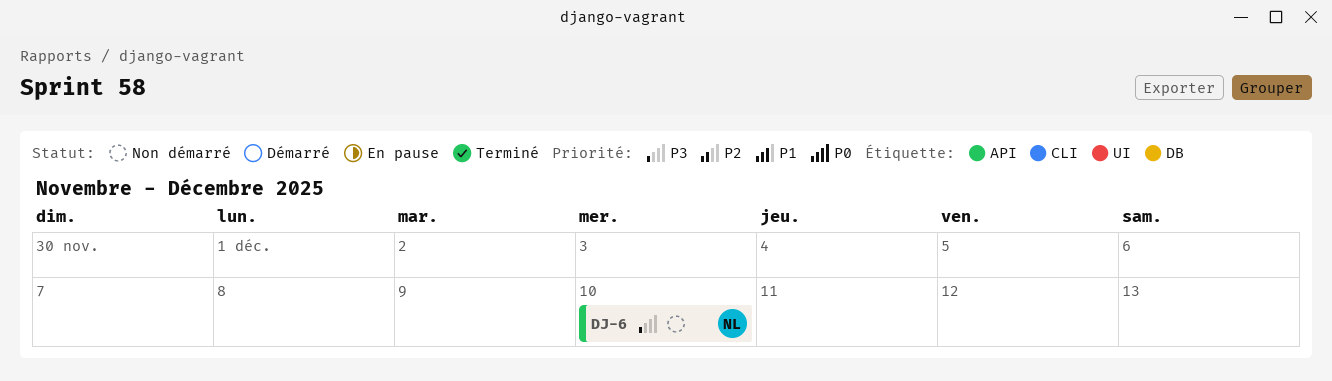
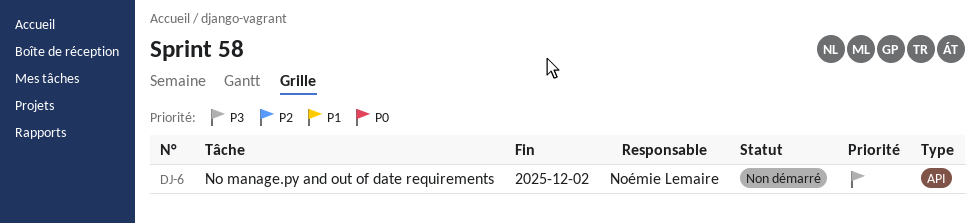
DJ-6, due: Dec 10 -> Dec 2

